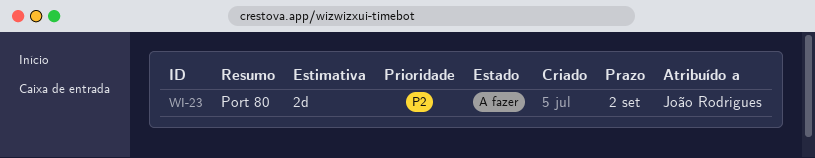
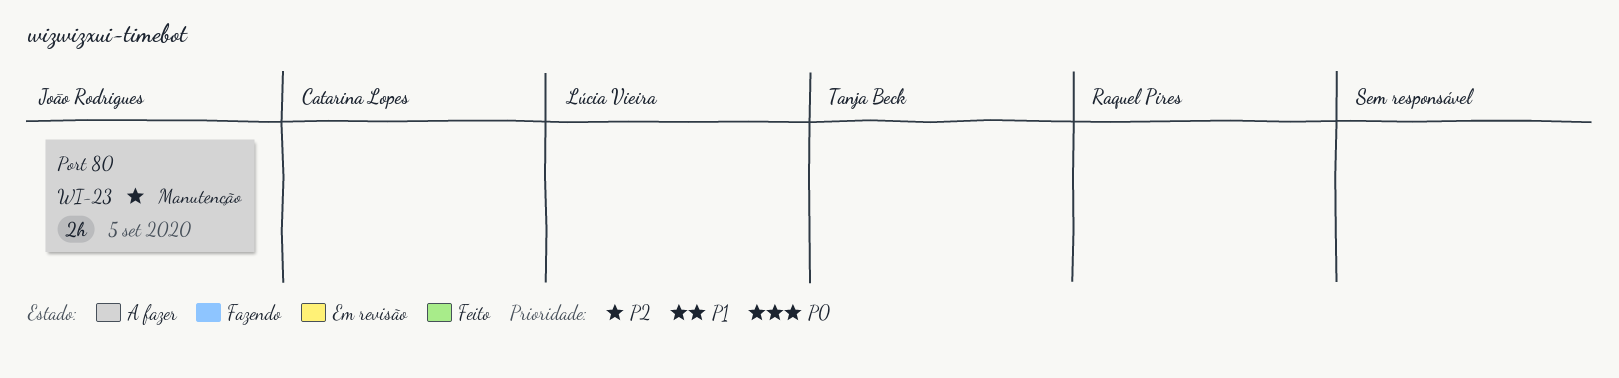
WI-23, estimate: 2d -> 2h
WI-23, due: Sep 2 -> Sep 5

